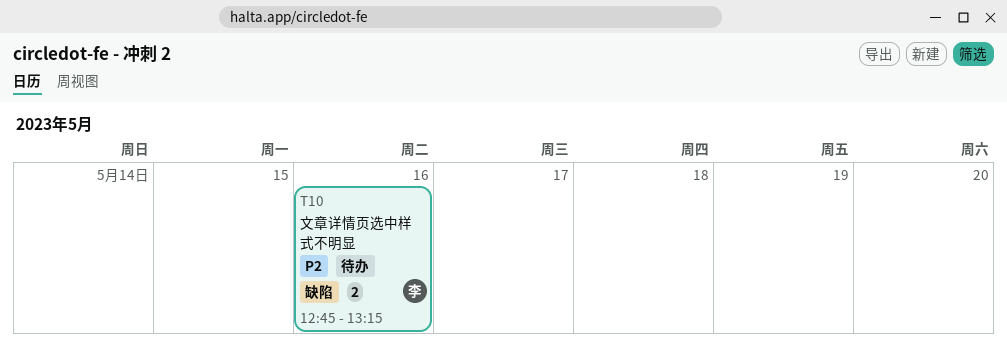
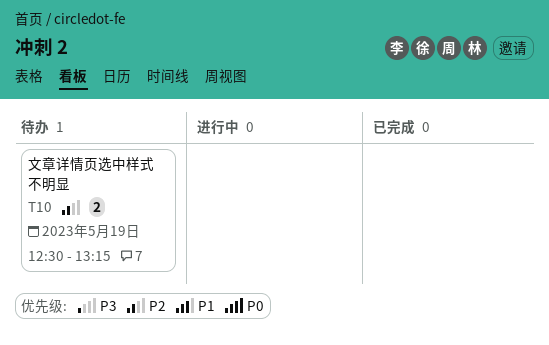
T10, day: May 16 -> May 19
T10, begins: 12:45 -> 12:30

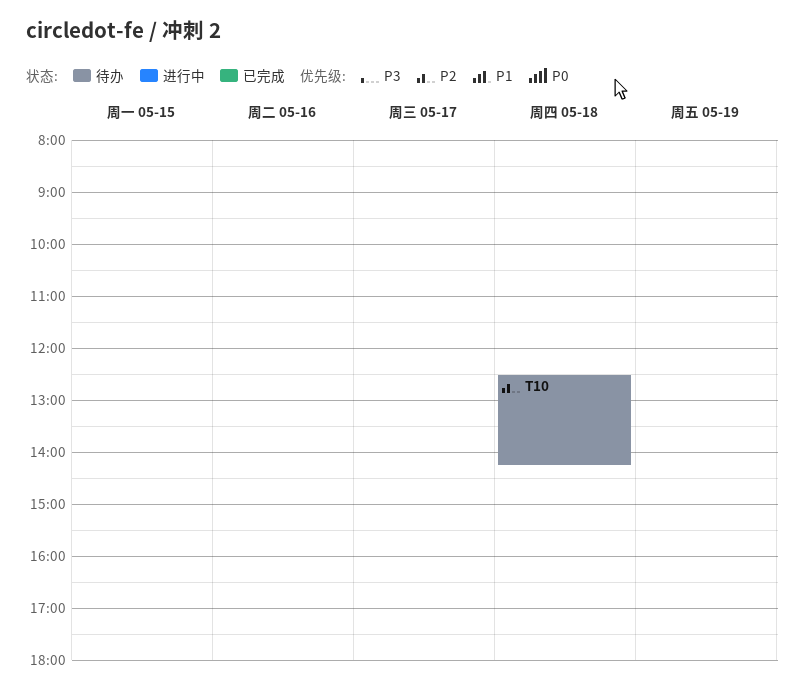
T10, day: May 19 -> May 18
T10, ends: 13:15 -> 14:15

